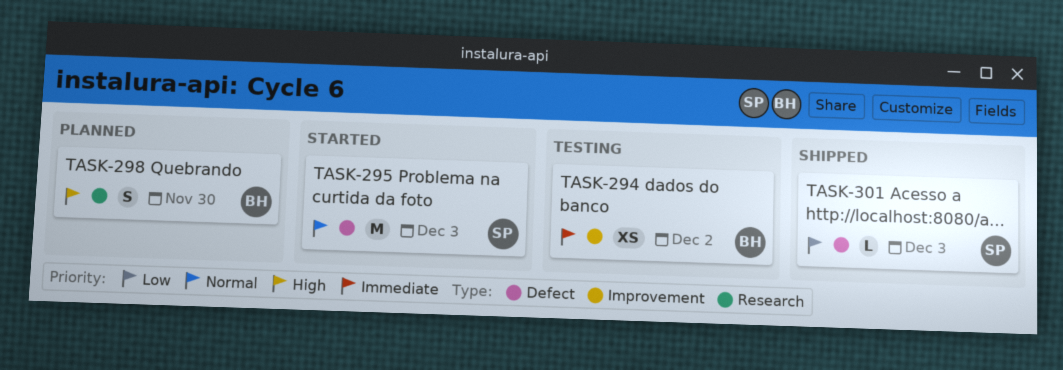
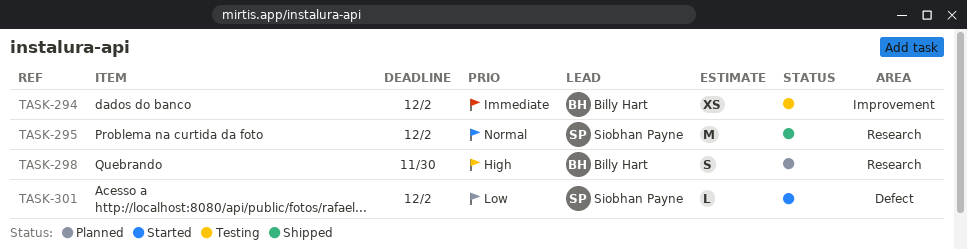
TASK-295, status: Started -> Shipped
TASK-295, label: Defect -> Research
TASK-295, due: Dec 3 -> Dec 2
TASK-301, status: Shipped -> Started
TASK-301, due: Dec 3 -> Dec 2

